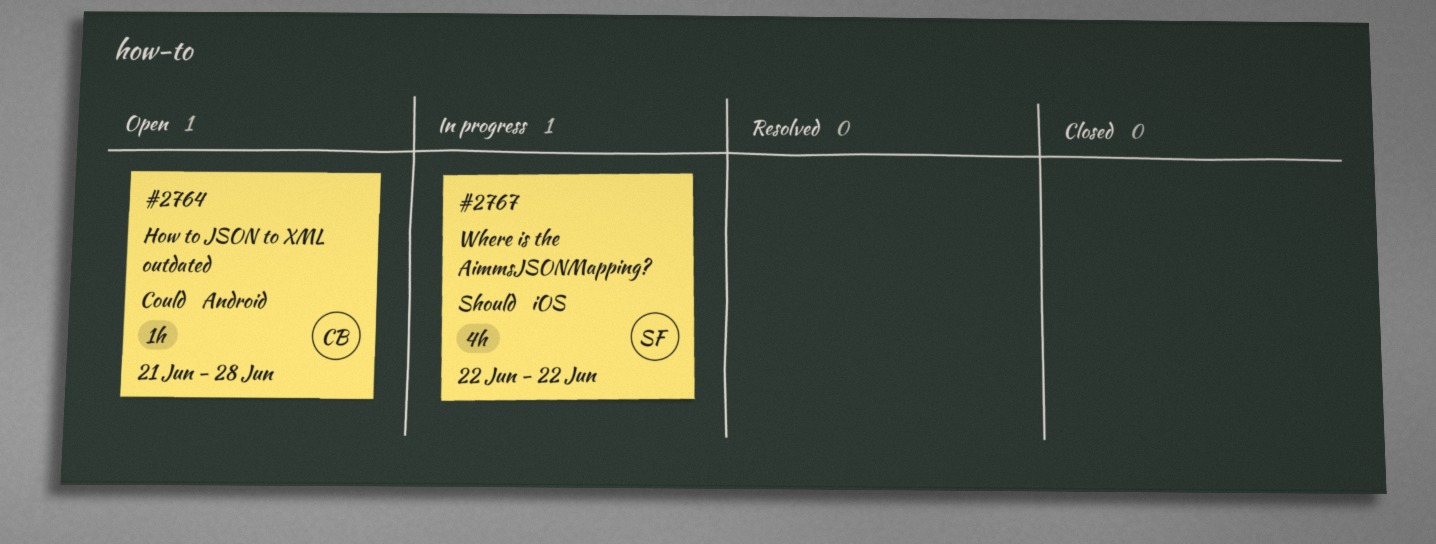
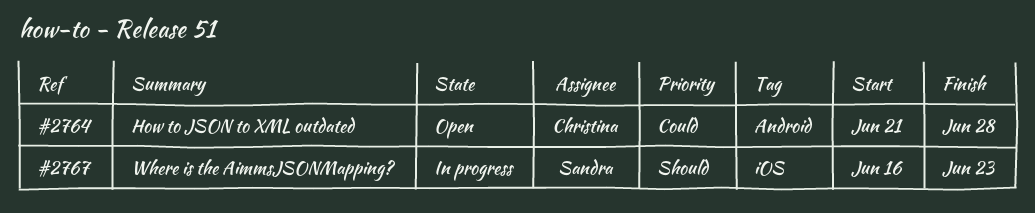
#2767, start: Jun 22 -> Jun 16
#2767, due: Jun 22 -> Jun 23

